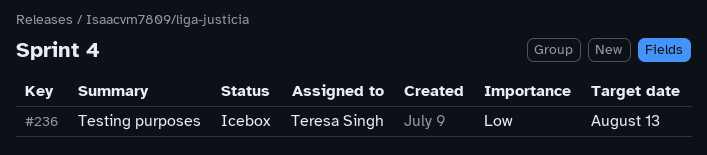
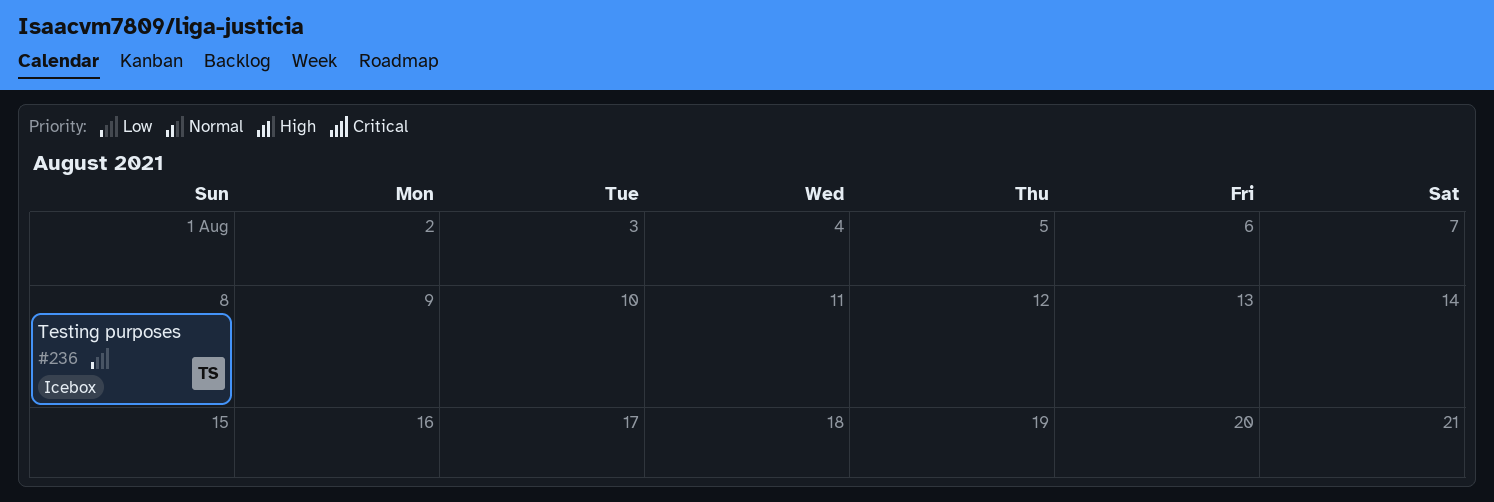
#236, due: Aug 13 -> Aug 8

